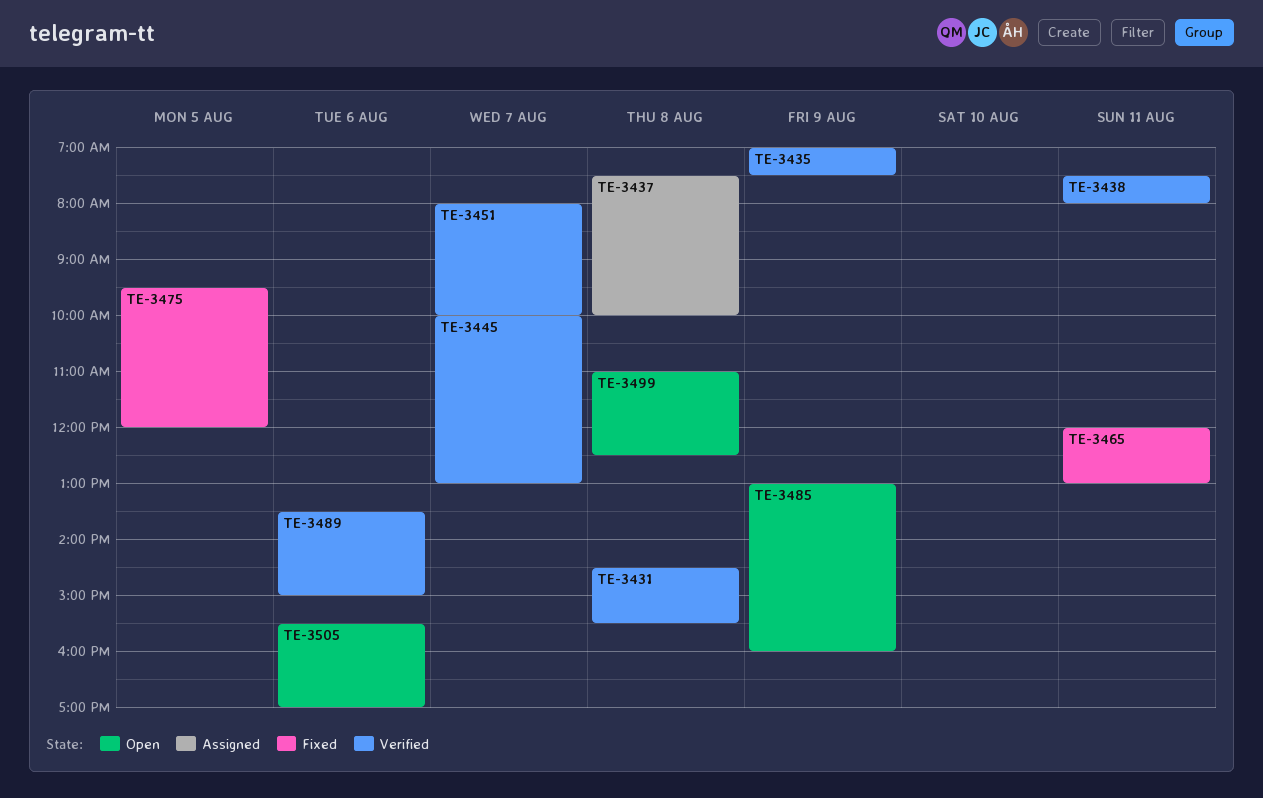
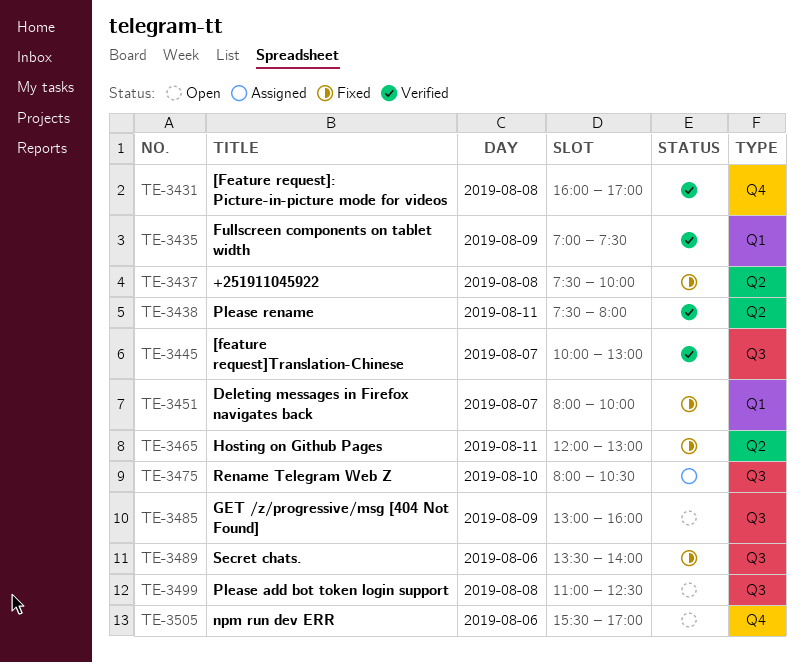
TE-3431, begins: 14:30 -> 16:00
TE-3431, ends: 15:30 -> 17:00
TE-3437, status: Assigned -> Fixed
TE-3451, status: Verified -> Fixed
TE-3475, status: Fixed -> Assigned
TE-3475, day: Aug 5 -> Aug 10
TE-3475, begins: 09:30 -> 08:00
TE-3475, ends: 12:00 -> 10:30
TE-3489, status: Verified -> Fixed
TE-3489, ends: 15:00 -> 14:00

